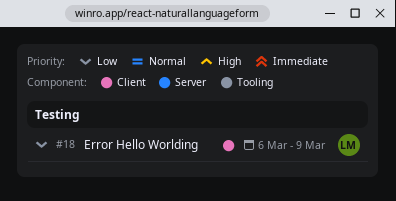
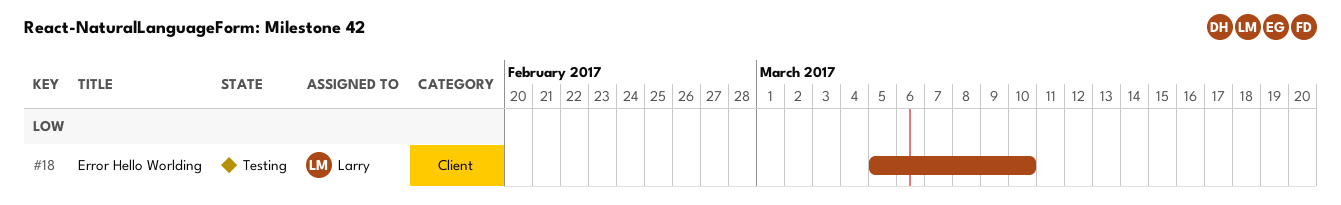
#18, start: Mar 6 -> Mar 5
#18, due: Mar 9 -> Mar 10

